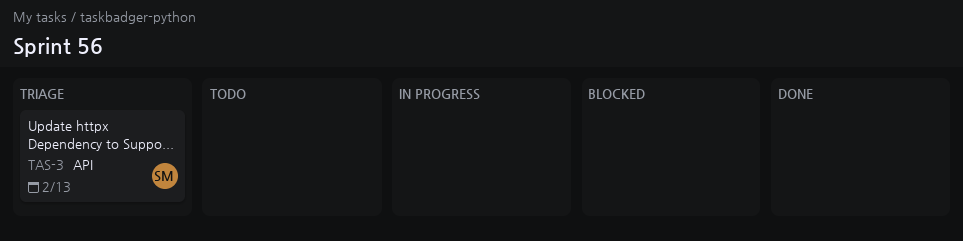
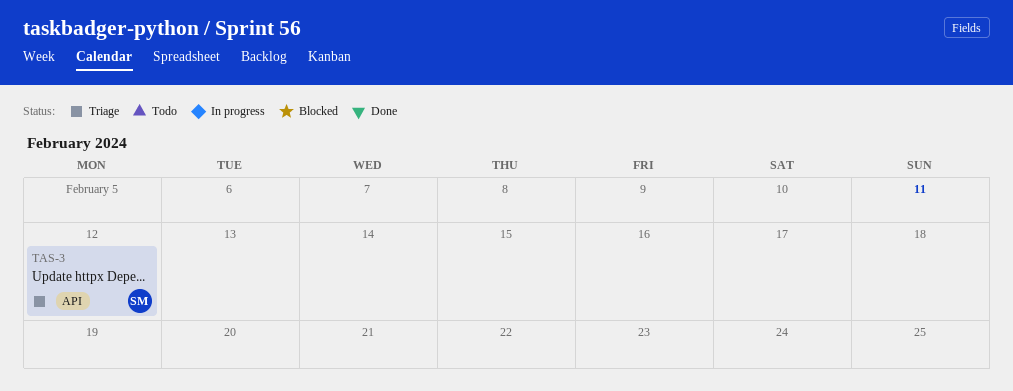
TAS-3, due: Feb 13 -> Feb 12

